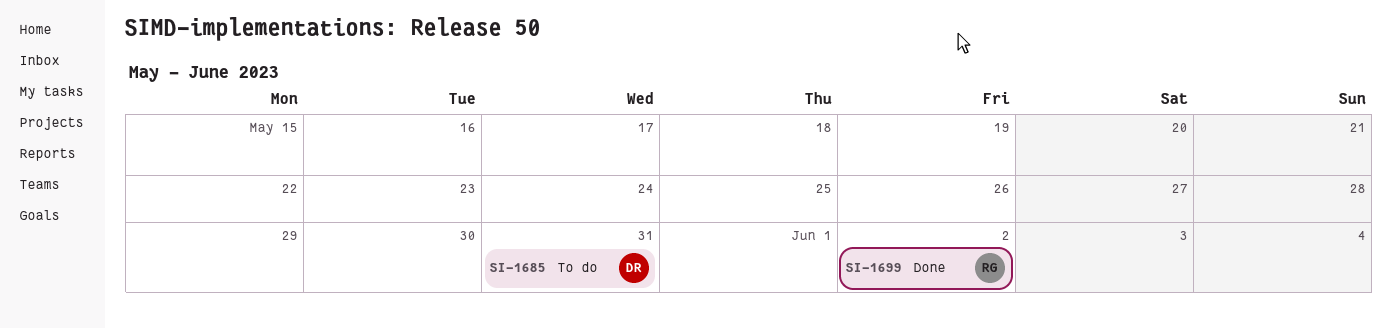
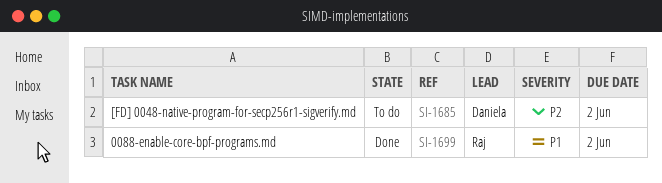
SI-1685, due: May 31 -> Jun 2

